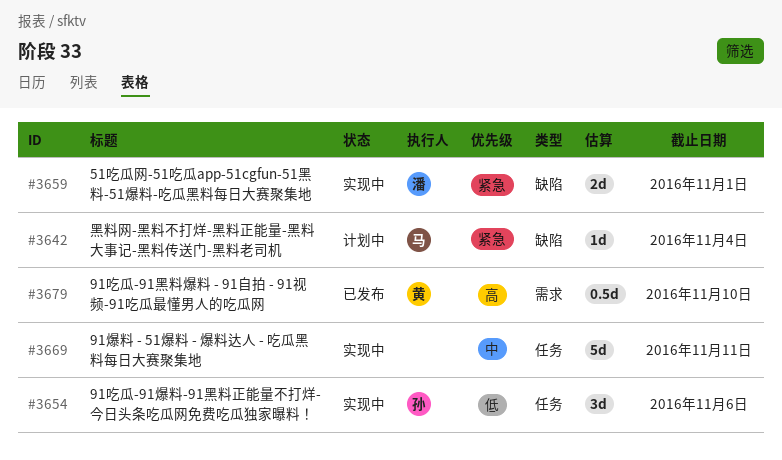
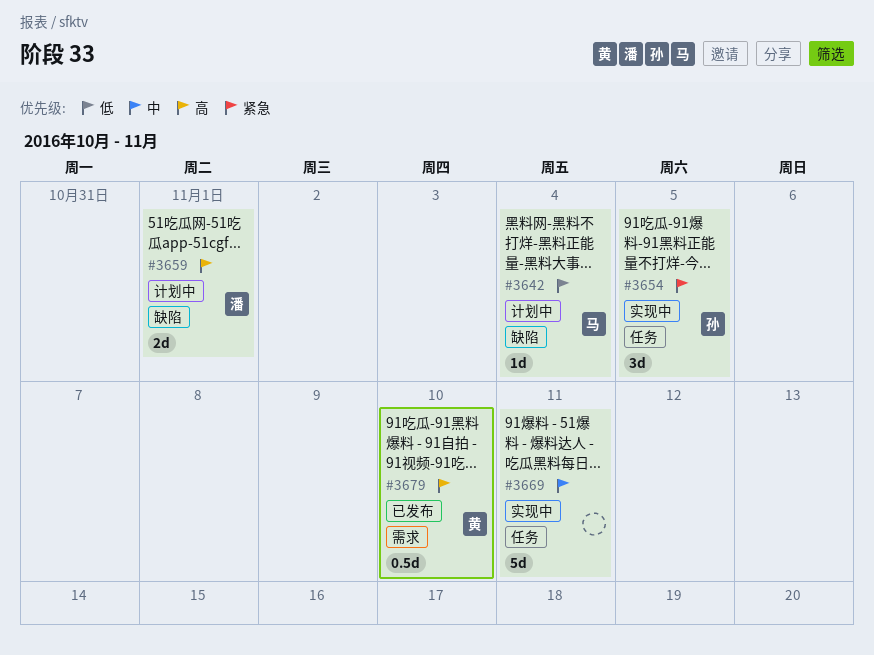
#3642, priority: 紧急 -> 低
#3654, priority: 低 -> 紧急
#3654, due: Nov 6 -> Nov 5
#3659, status: 实现中 -> 计划中
#3659, priority: 紧急 -> 高

